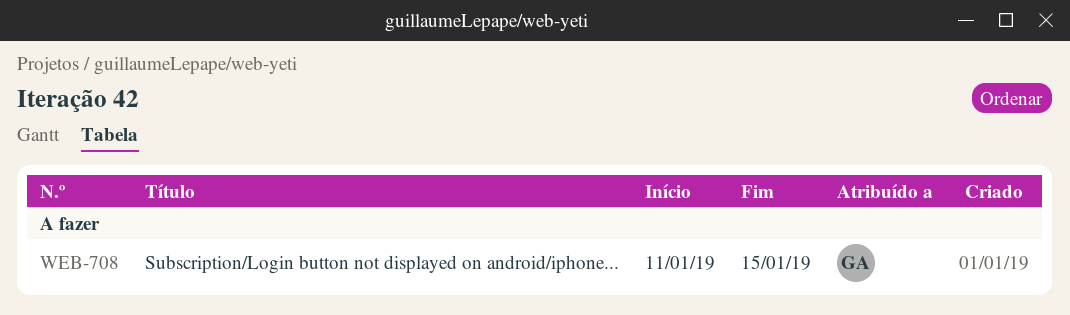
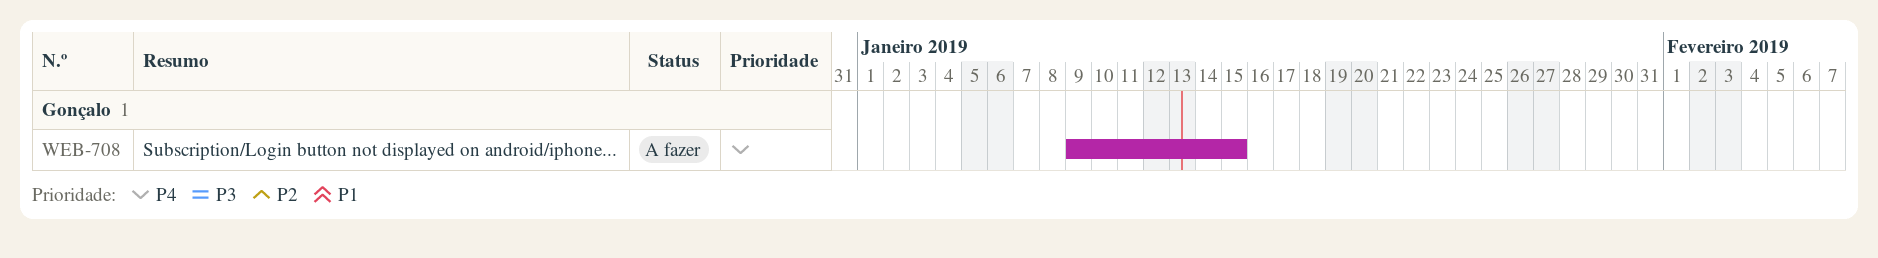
WEB-708, start: Jan 11 -> Jan 9

